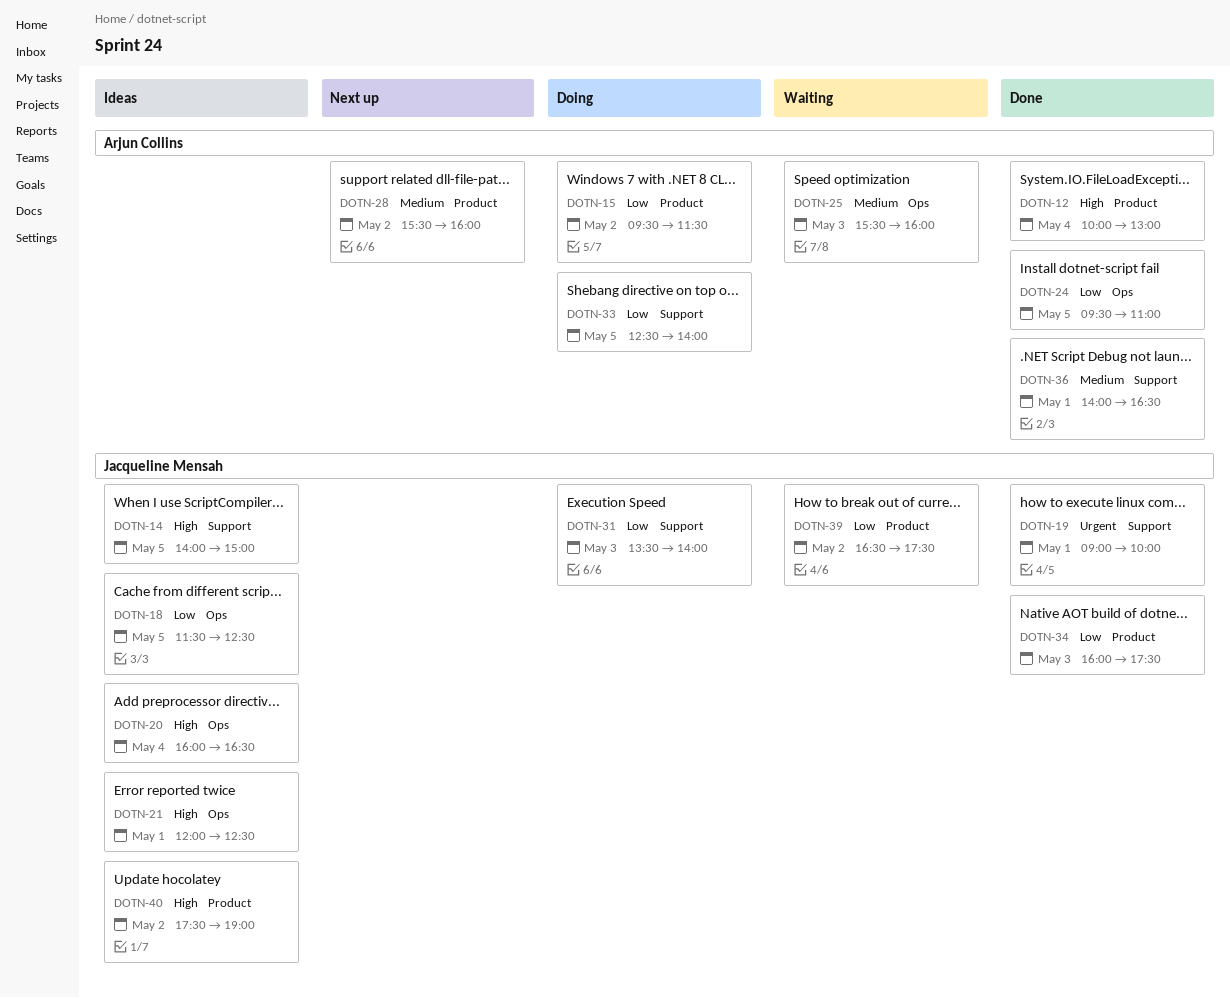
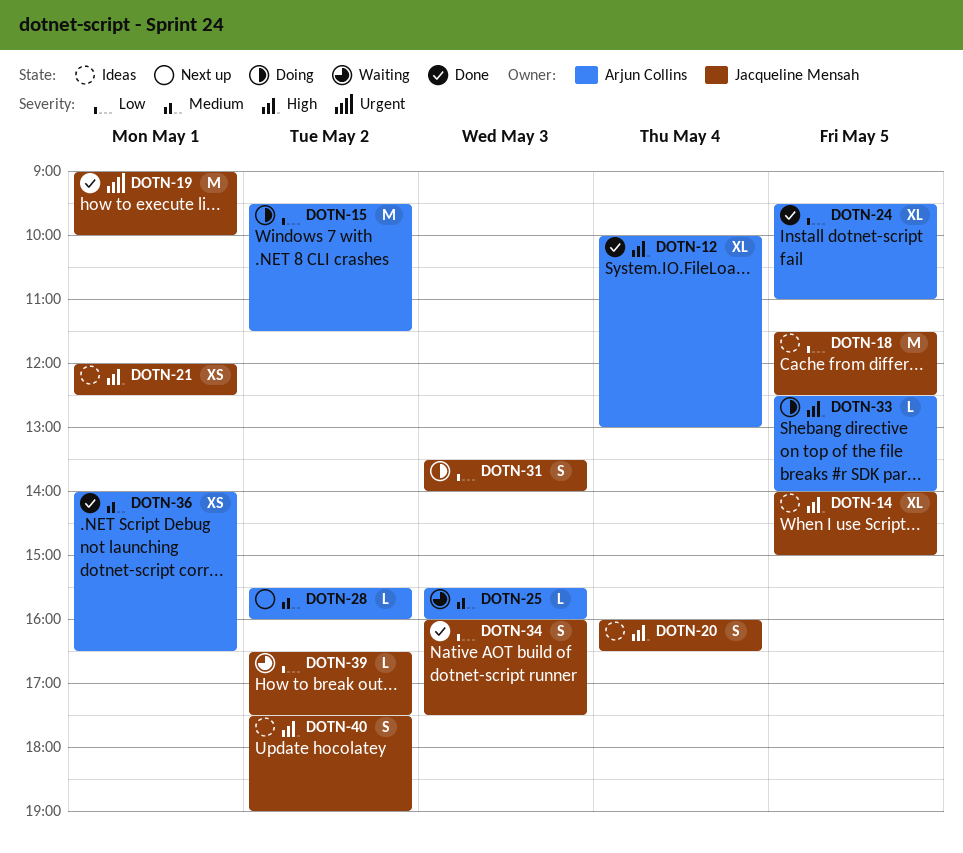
DOTN-33, priority: Low -> High

